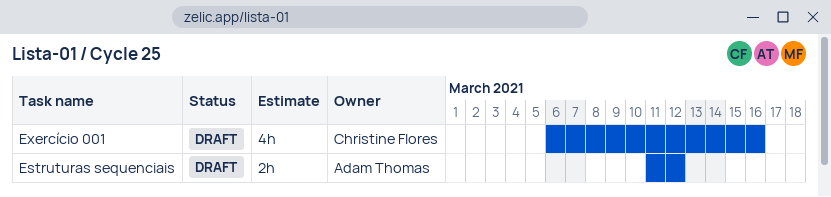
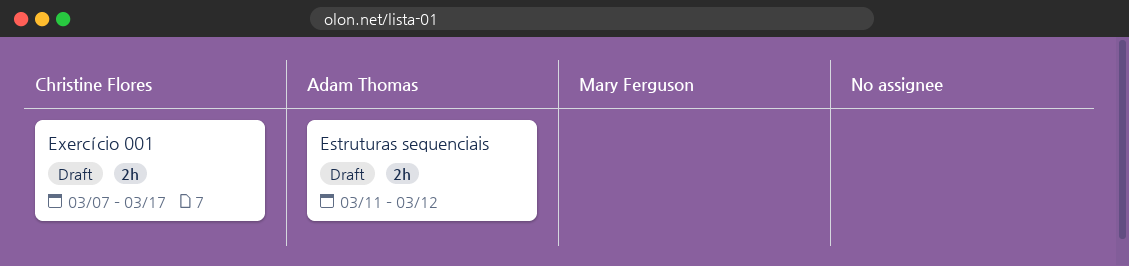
Exercício 001, estimate: 4h -> 2h
Exercício 001, start: Mar 6 -> Mar 7
Exercício 001, due: Mar 16 -> Mar 17

